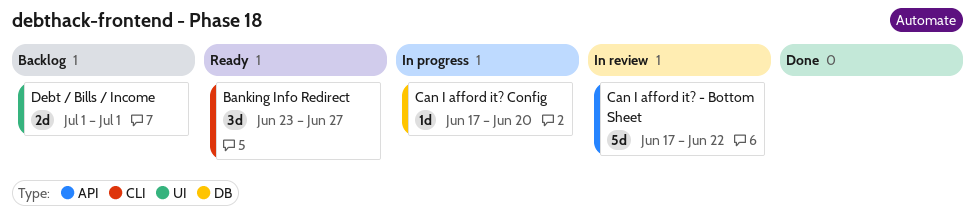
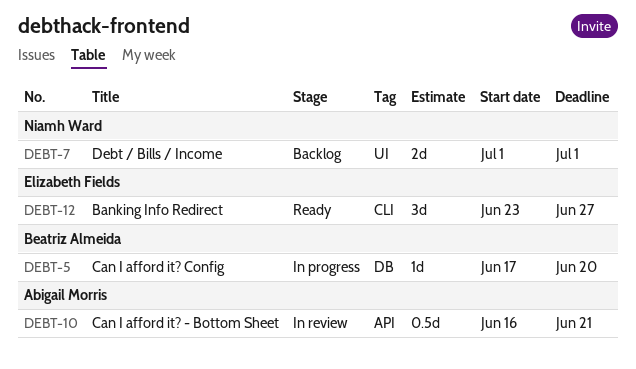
Can I afford it? - Bottom Sheet, estimate: 5d -> 0.5d
Can I afford it? - Bottom Sheet, start: Jun 17 -> Jun 16
Can I afford it? - Bottom Sheet, due: Jun 22 -> Jun 21

